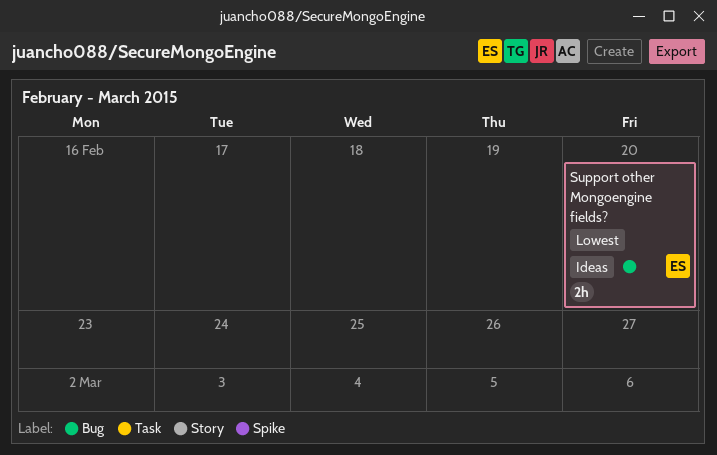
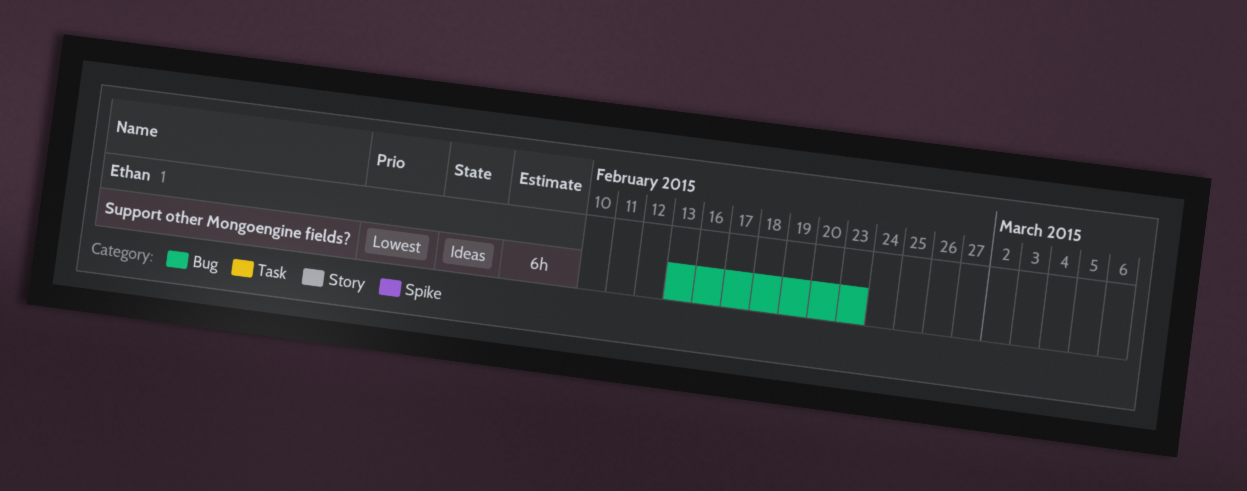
Support other Mongoengine fields?, estimate: 2h -> 6h
Support other Mongoengine fields?, due: Feb 20 -> Feb 23

